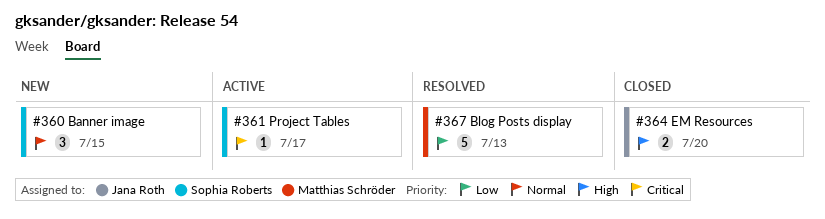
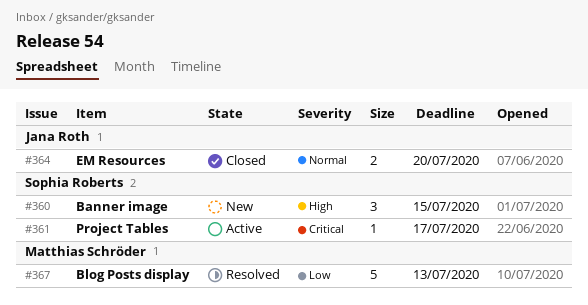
#360, priority: Normal -> High
#364, priority: High -> Normal

